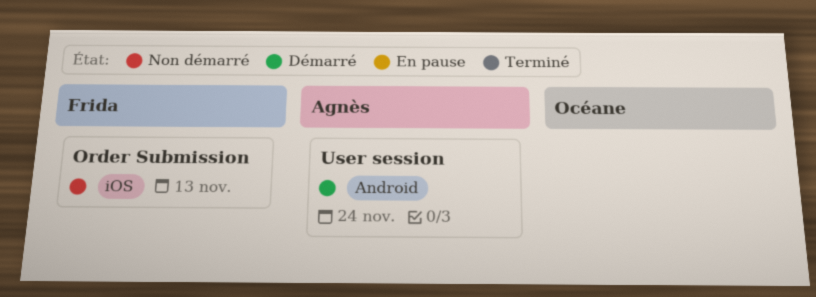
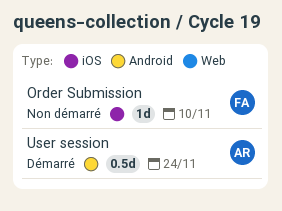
Order Submission, due: Nov 13 -> Nov 10

